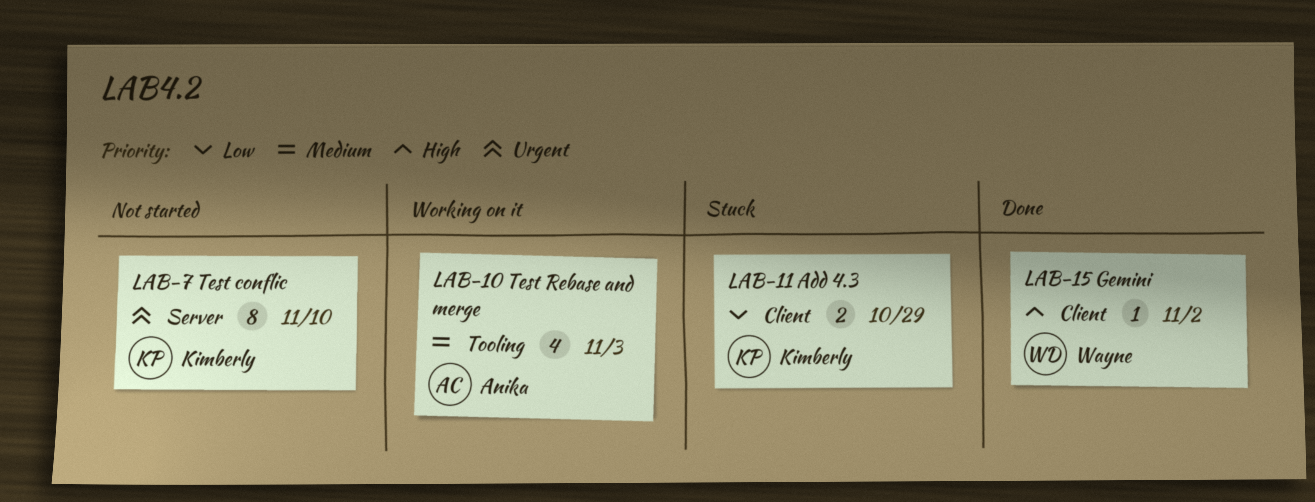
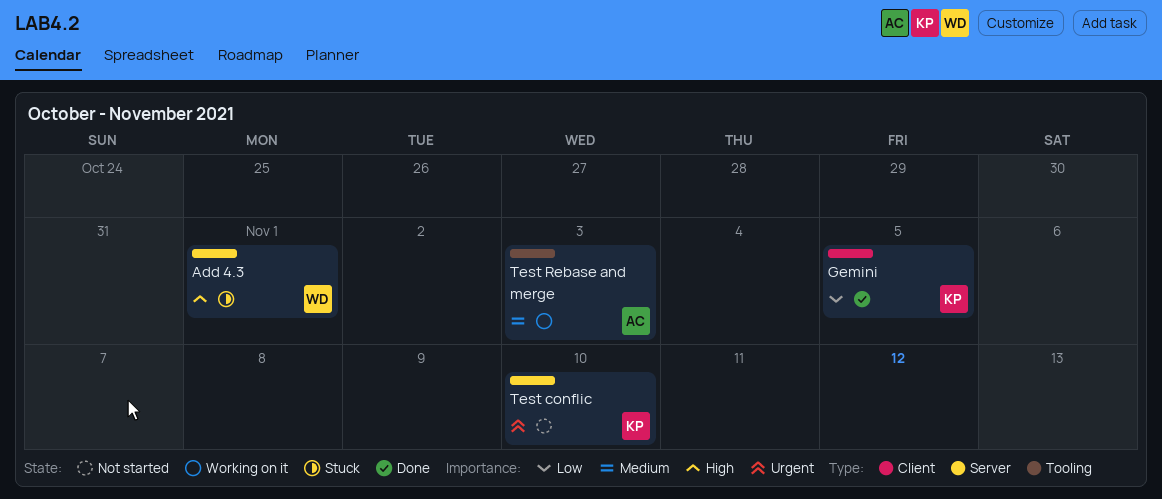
Add 4.3, owner: Kimberly -> Wayne
Add 4.3, priority: Low -> High
Add 4.3, label: Client -> Server
Add 4.3, due: Oct 29 -> Nov 1
Gemini, owner: Wayne -> Kimberly
Gemini, priority: High -> Low
Gemini, due: Nov 2 -> Nov 5

